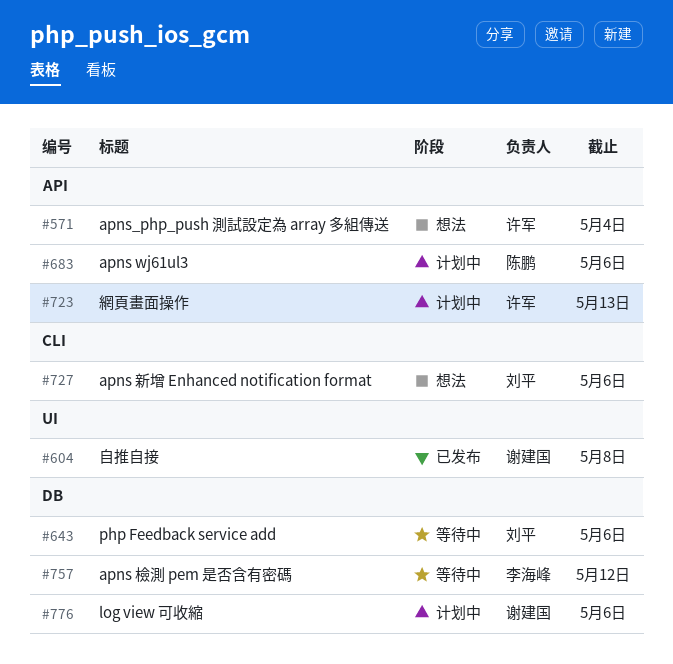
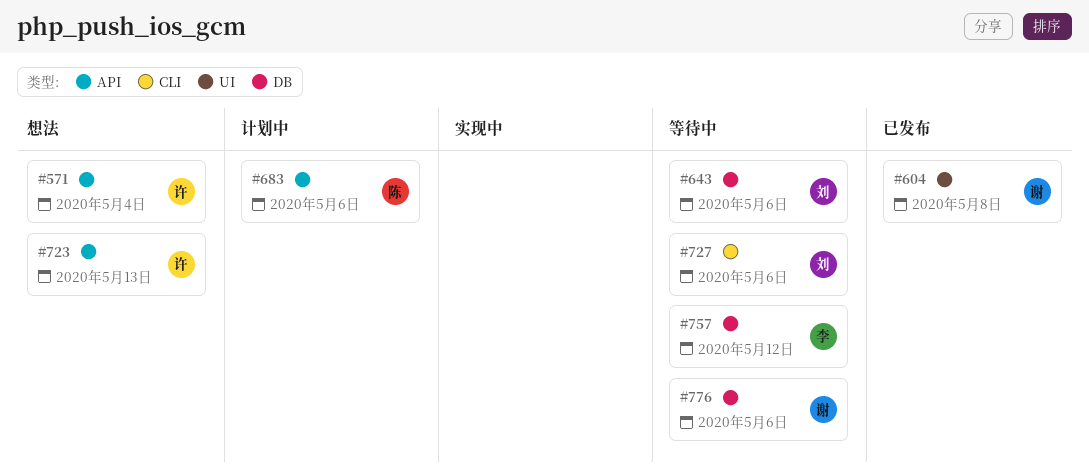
#723, status: 计划中 -> 想法
#727, status: 想法 -> 等待中
#776, status: 计划中 -> 等待中

